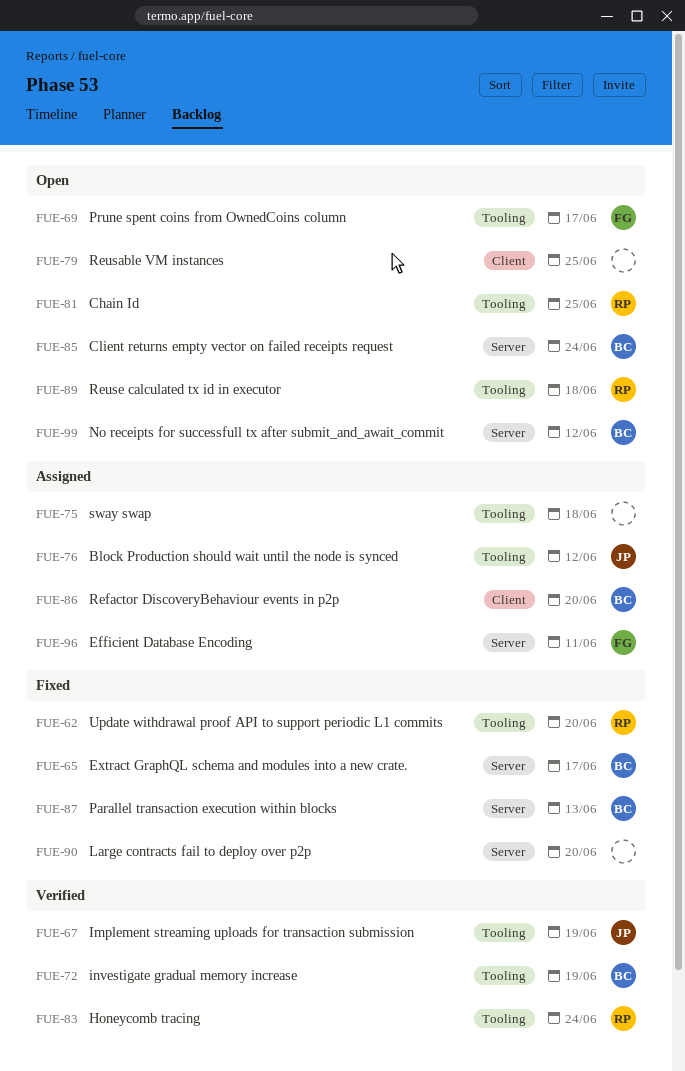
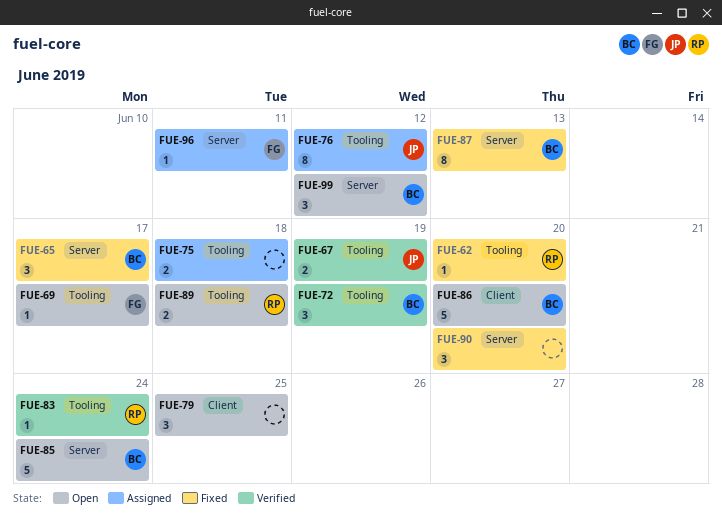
FUE-81: present -> none
FUE-86, status: Assigned -> Open

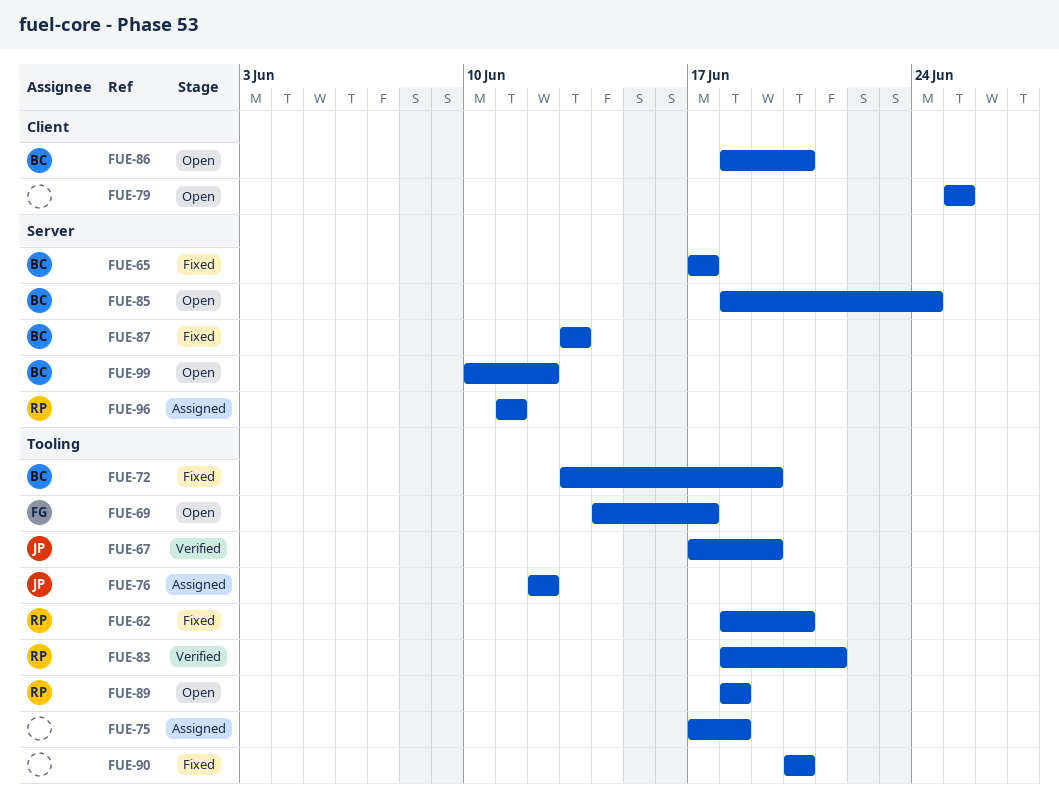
FUE-72, status: Verified -> Fixed
FUE-83, due: Jun 24 -> Jun 21
FUE-90, label: Server -> Tooling
FUE-96, owner: FG -> RP

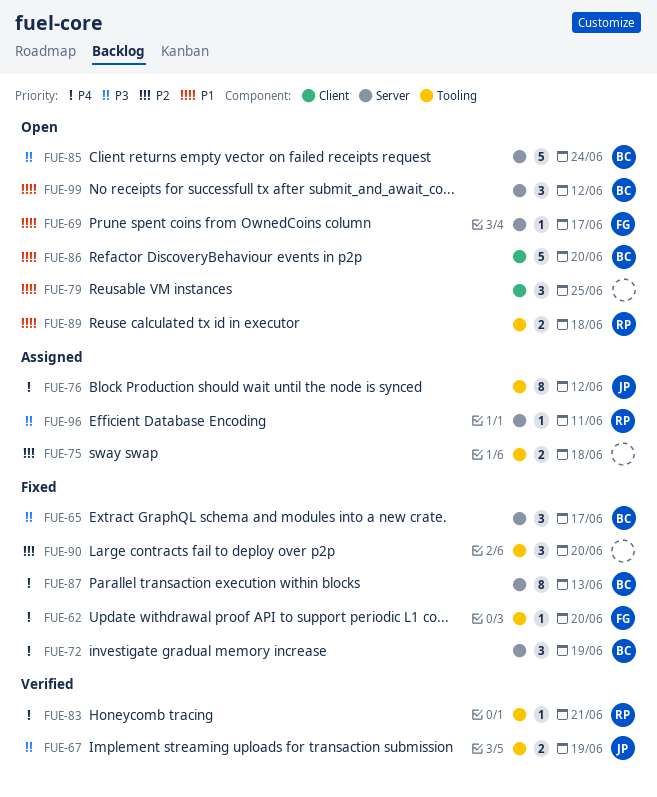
FUE-62, owner: RP -> FG
FUE-69, label: Tooling -> Server
FUE-72, label: Tooling -> Server

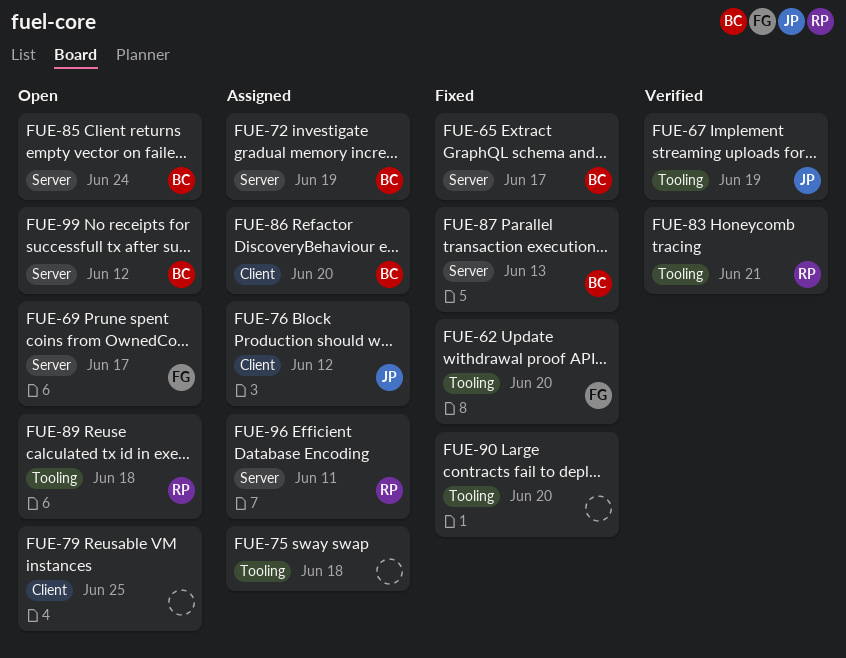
FUE-72, status: Fixed -> Assigned
FUE-76, label: Tooling -> Client
FUE-86, status: Open -> Assigned

